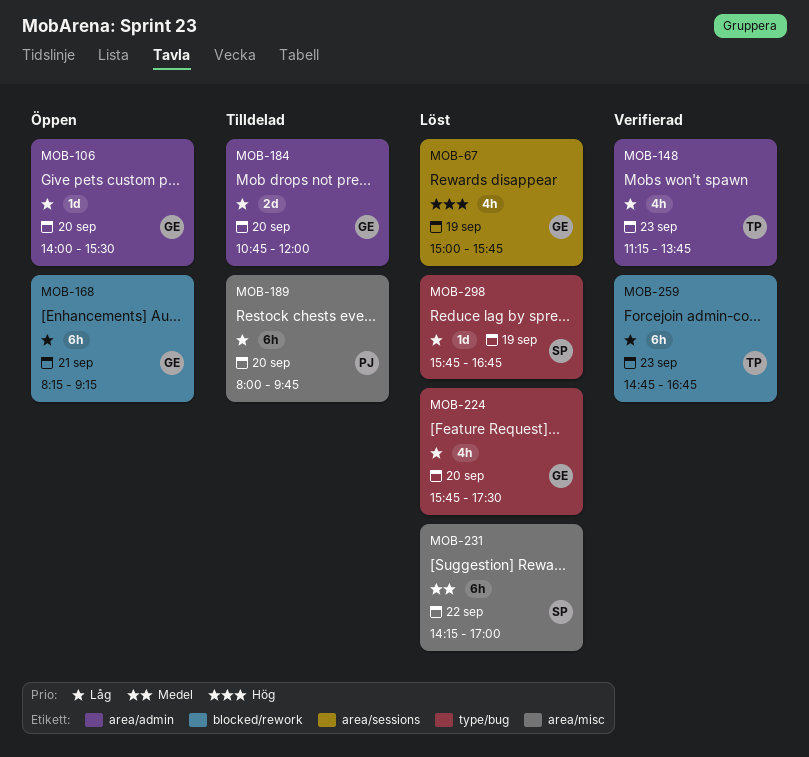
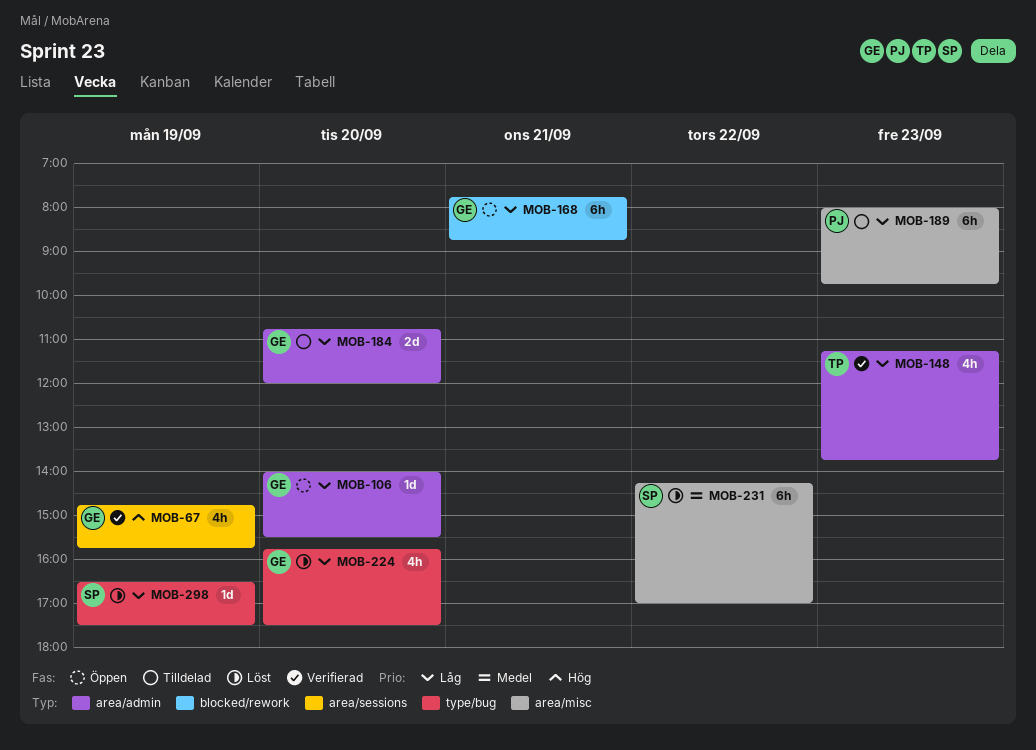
MOB-67, status: Löst -> Verifierad
MOB-67, begins: 15:00 -> 14:45
MOB-168, begins: 08:15 -> 07:45
MOB-168, ends: 09:15 -> 08:45
MOB-189, day: Sep 20 -> Sep 23
MOB-259: present -> none
MOB-298, begins: 15:45 -> 16:30
MOB-298, ends: 16:45 -> 17:30

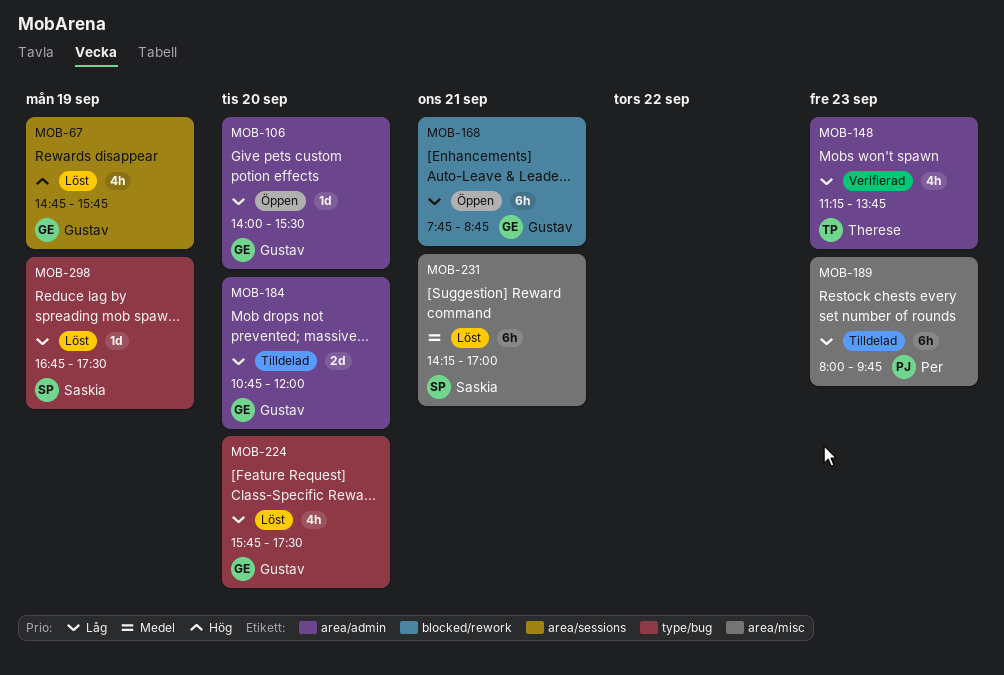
MOB-67, status: Verifierad -> Löst
MOB-231, day: Sep 22 -> Sep 21
MOB-298, begins: 16:30 -> 16:45

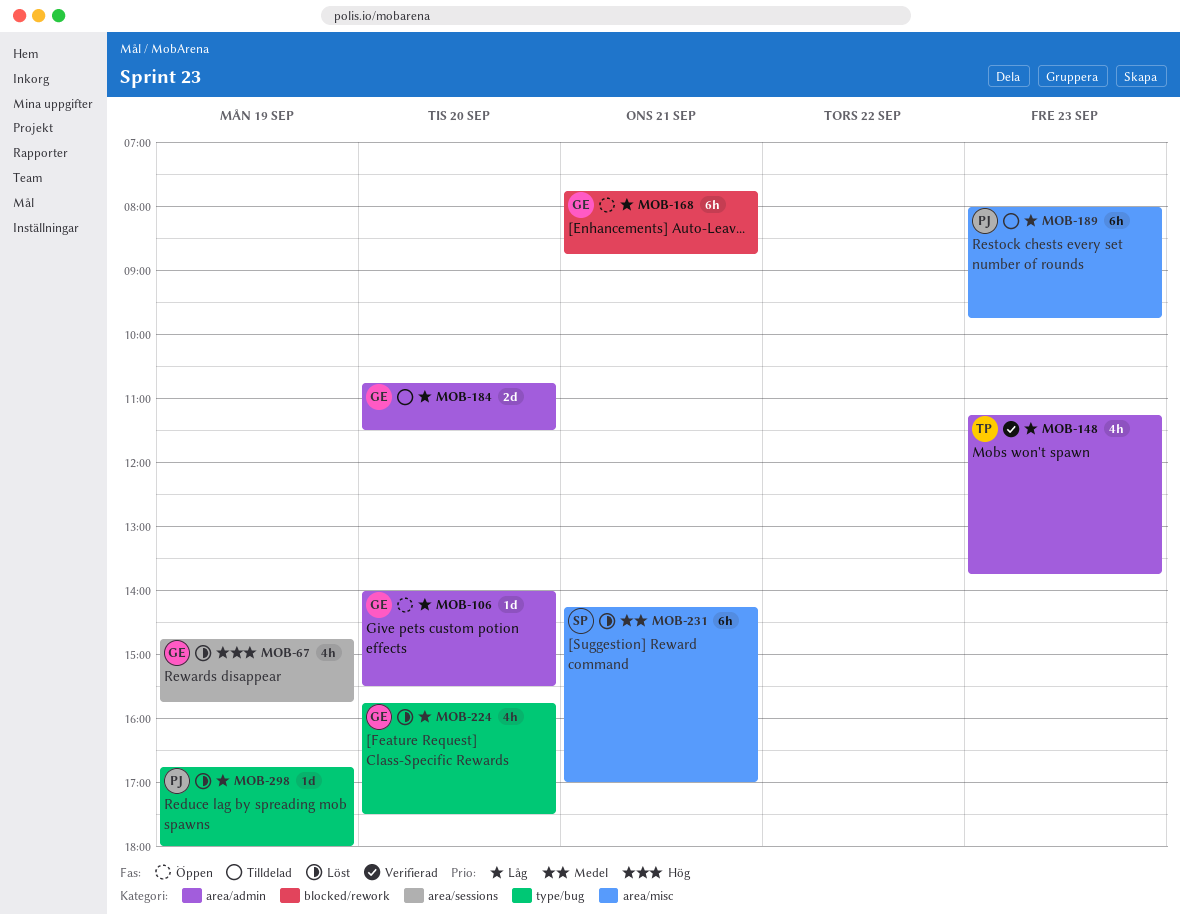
MOB-184, ends: 12:00 -> 11:30
MOB-298, owner: Saskia -> Per
MOB-298, ends: 17:30 -> 18:00

